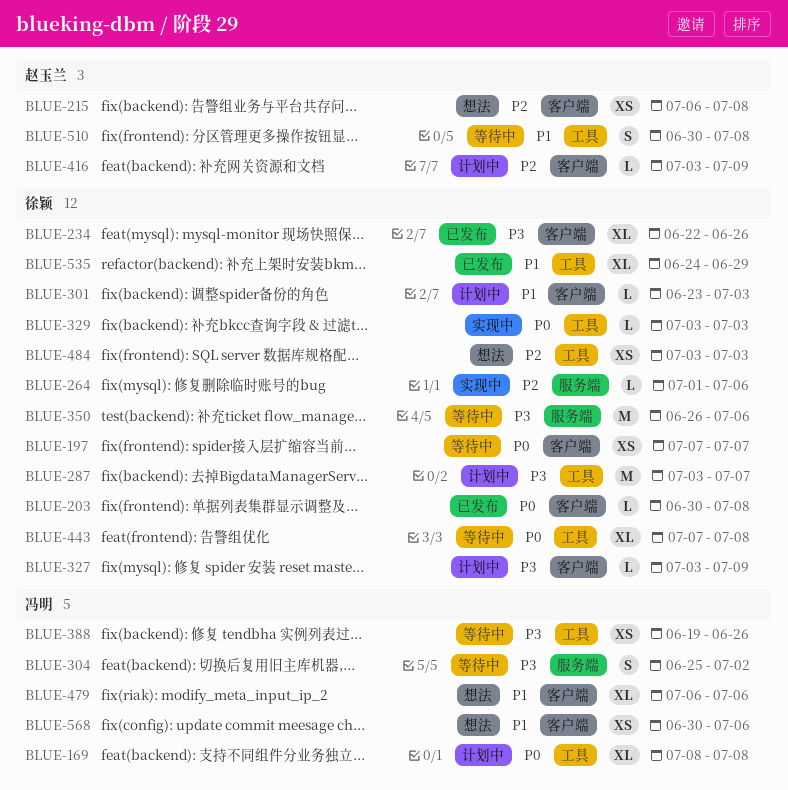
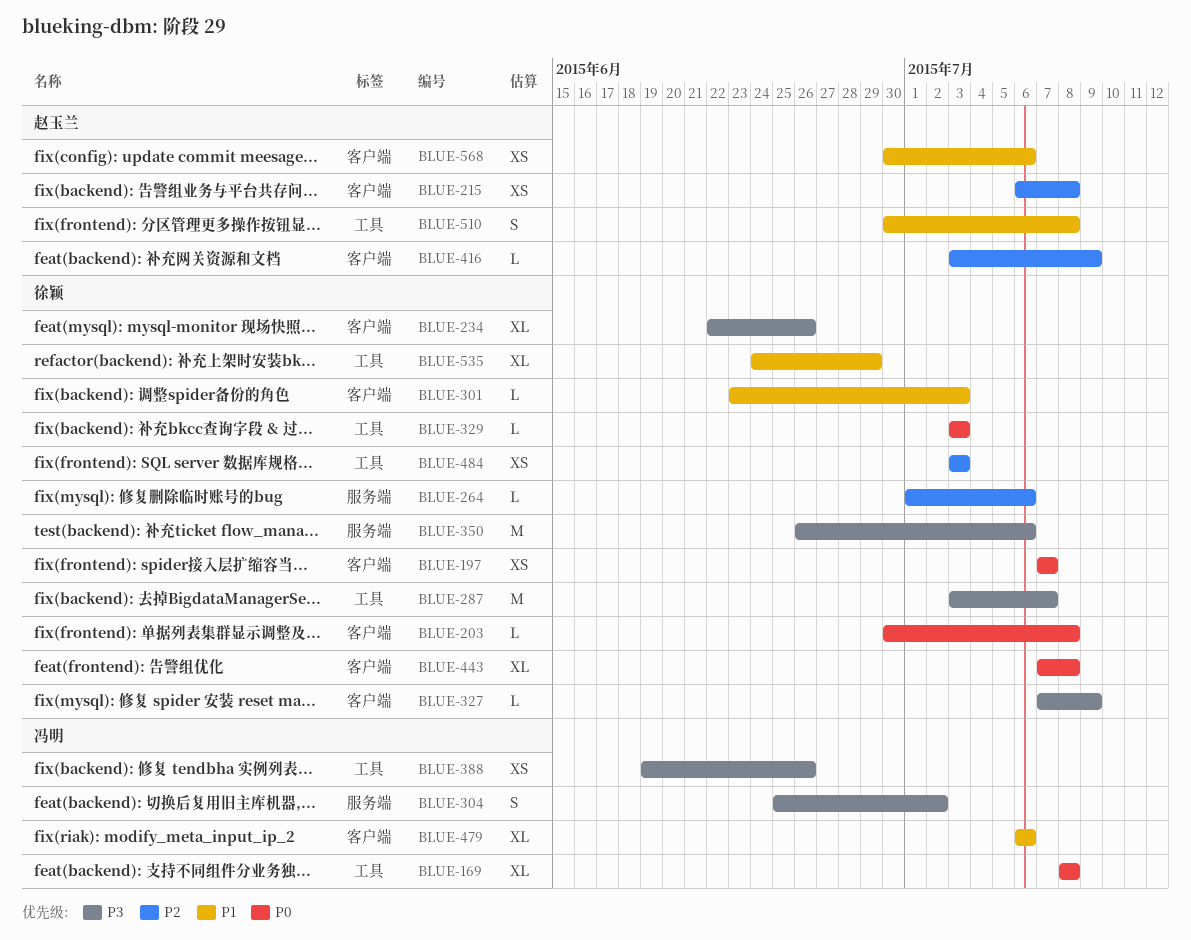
BLUE-327, start: Jul 3 -> Jul 7
BLUE-443, label: 工具 -> 客户端
BLUE-568, owner: 冯明 -> 赵玉兰

